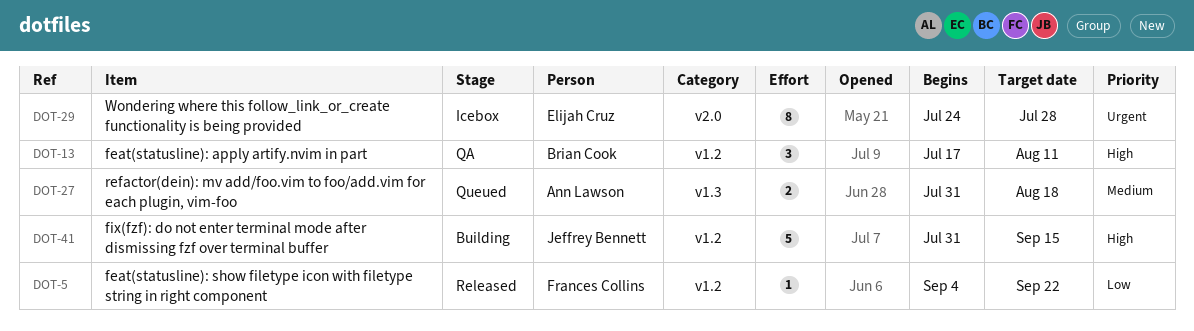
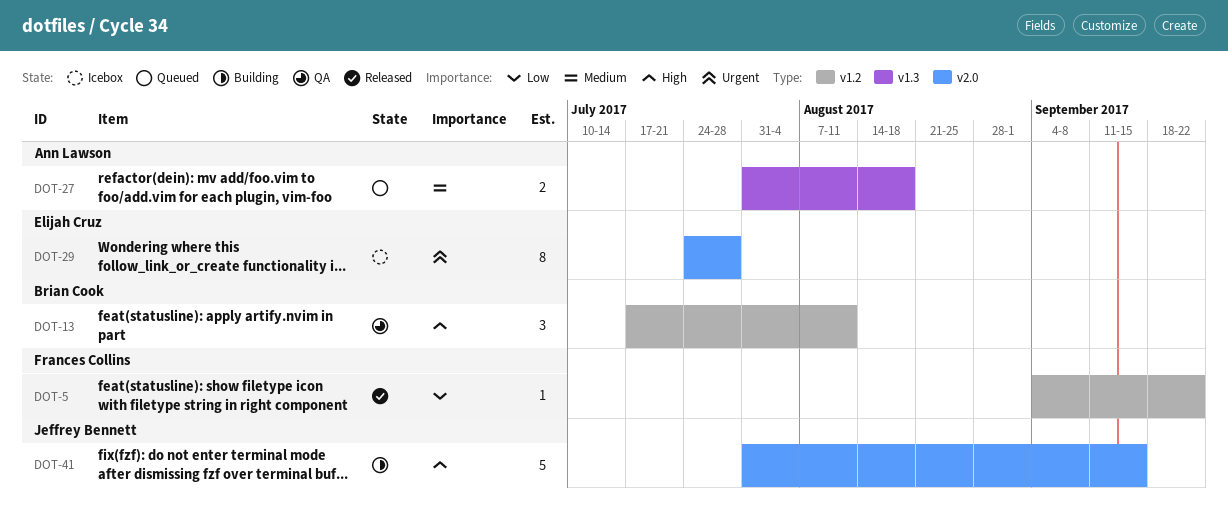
DOT-41, label: v1.2 -> v2.0

